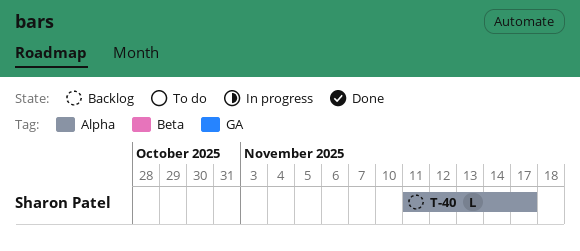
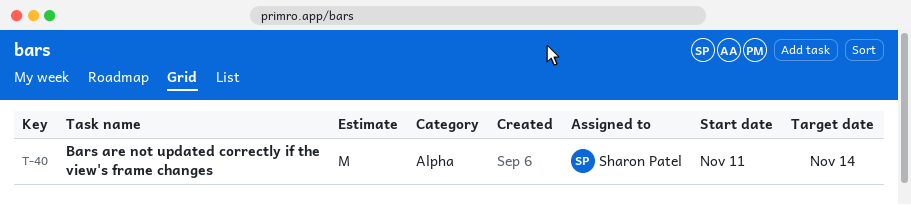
T-40, estimate: L -> M
T-40, due: Nov 17 -> Nov 14

